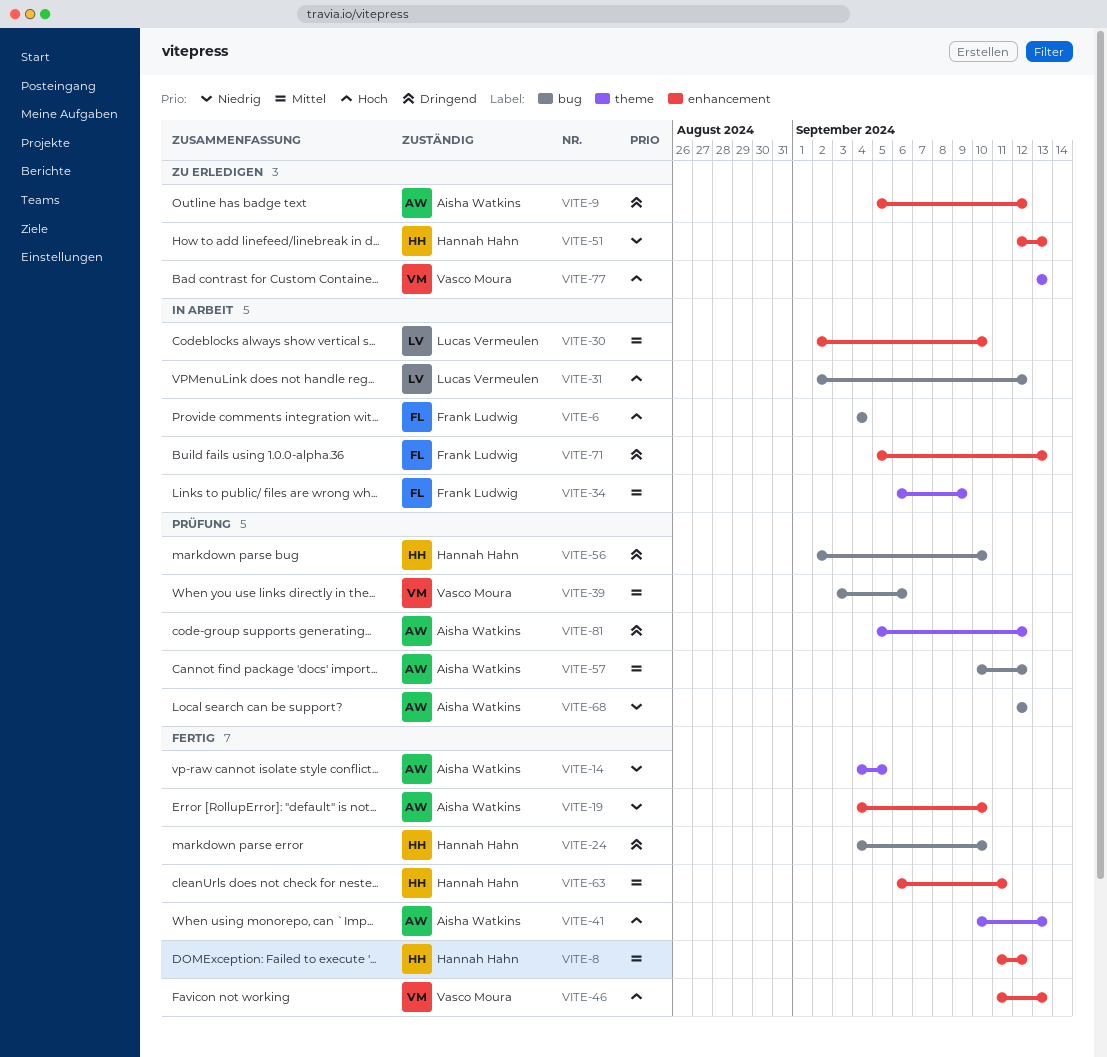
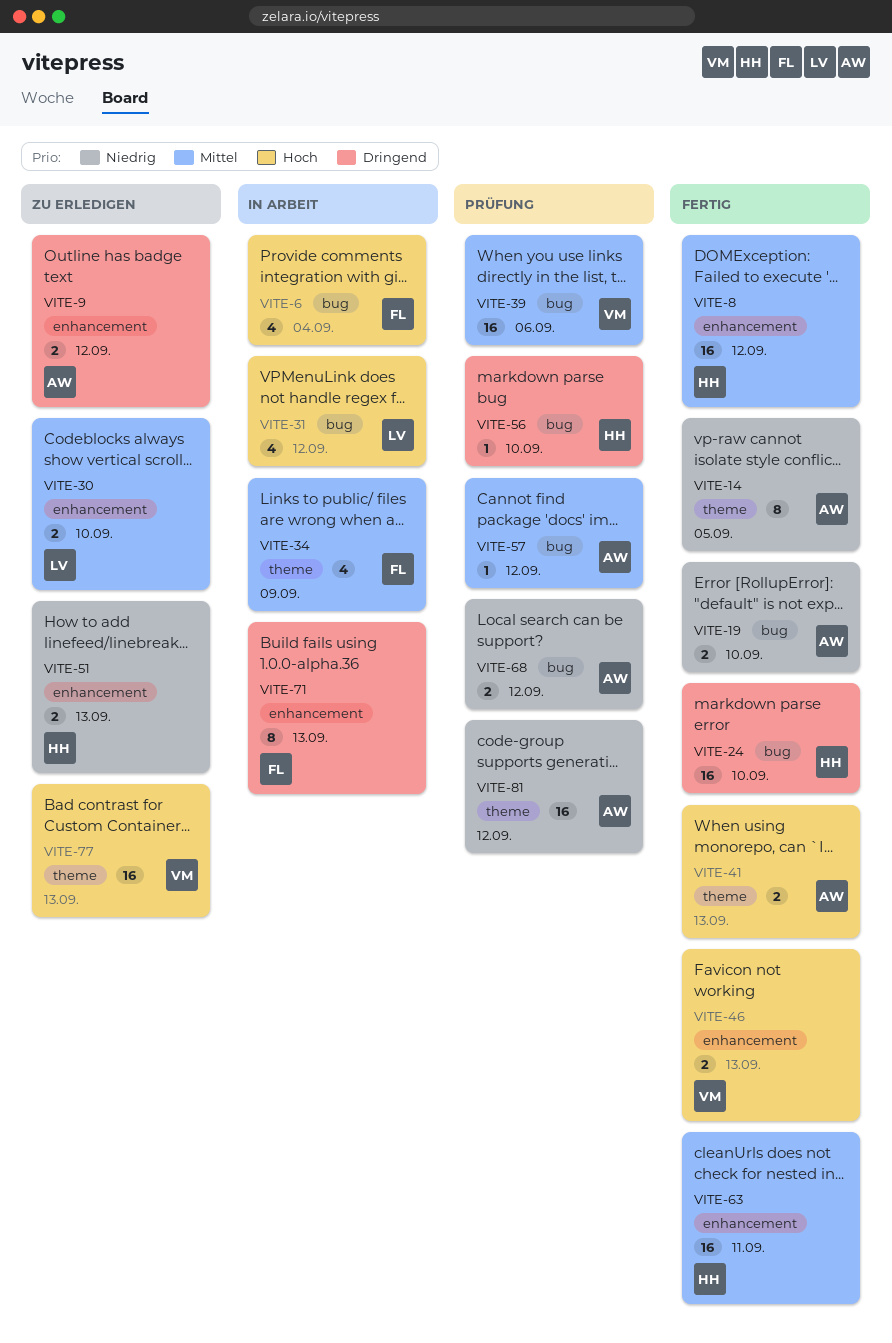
VITE-19, label: enhancement -> bug
VITE-30, status: In Arbeit -> Zu erledigen
VITE-81, priority: Dringend -> Niedrig

